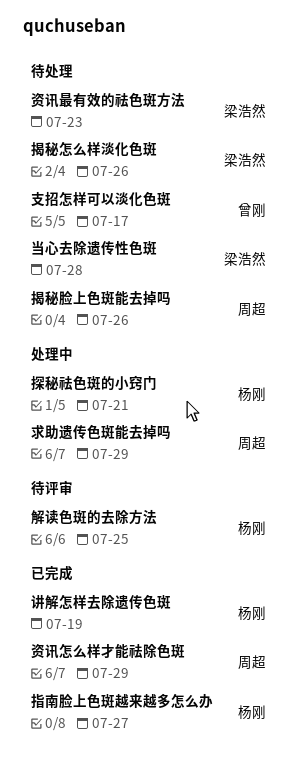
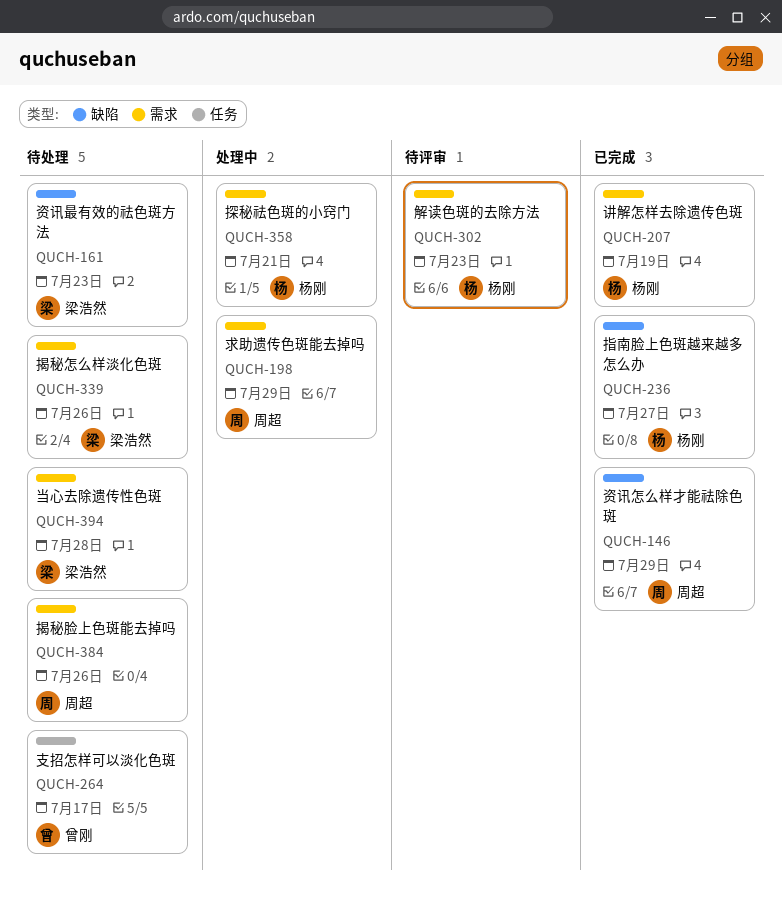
解读色斑的去除方法, due: Jul 25 -> Jul 23

